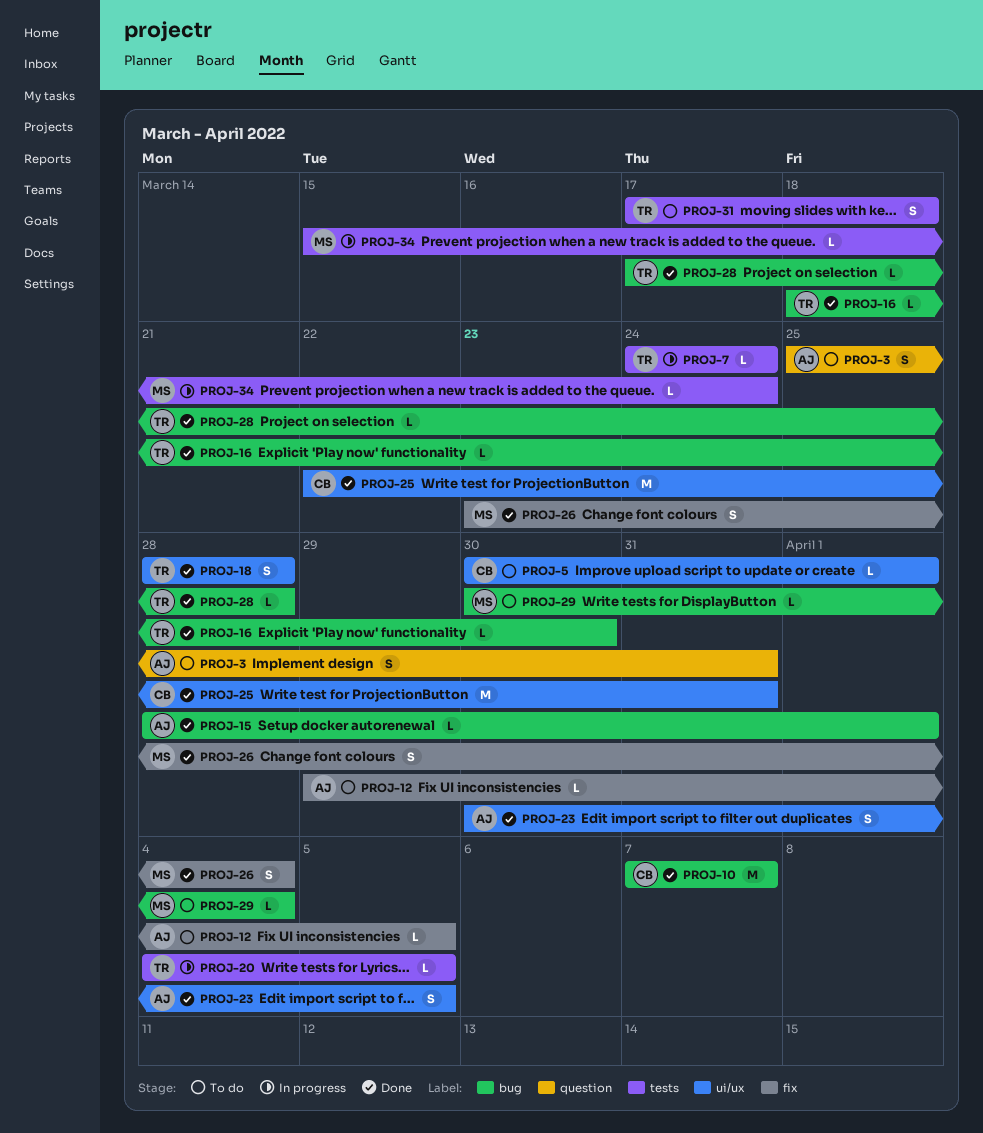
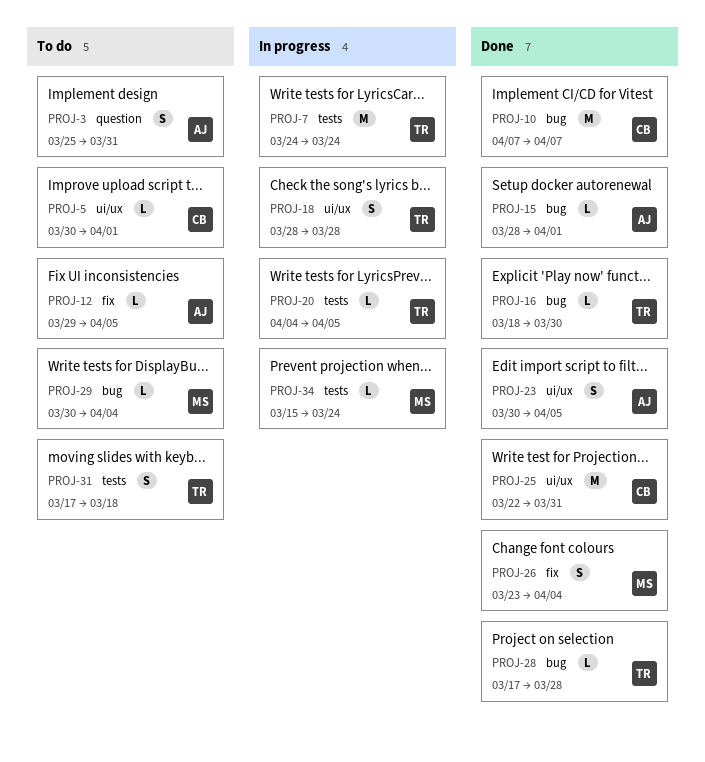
PROJ-7, estimate: L -> M
PROJ-18, status: Done -> In progress

